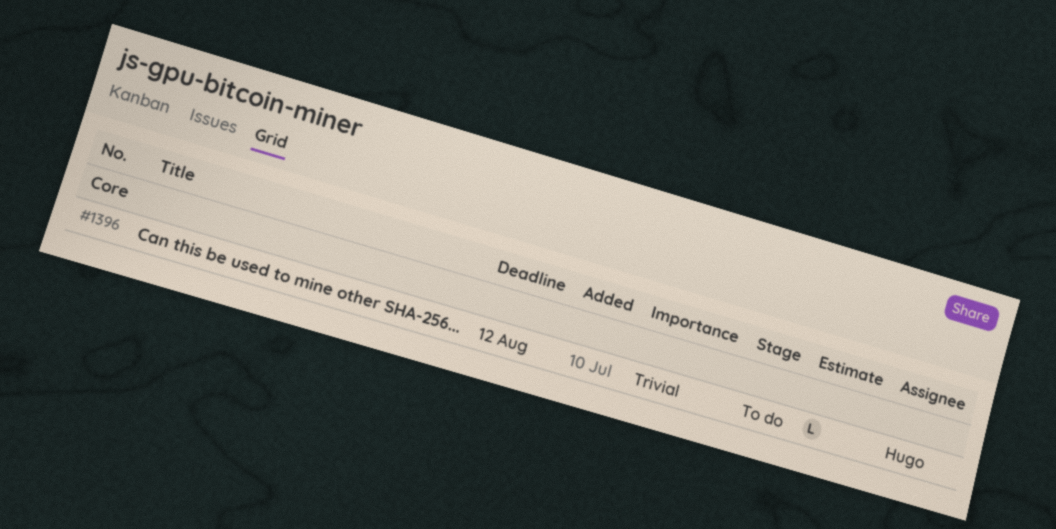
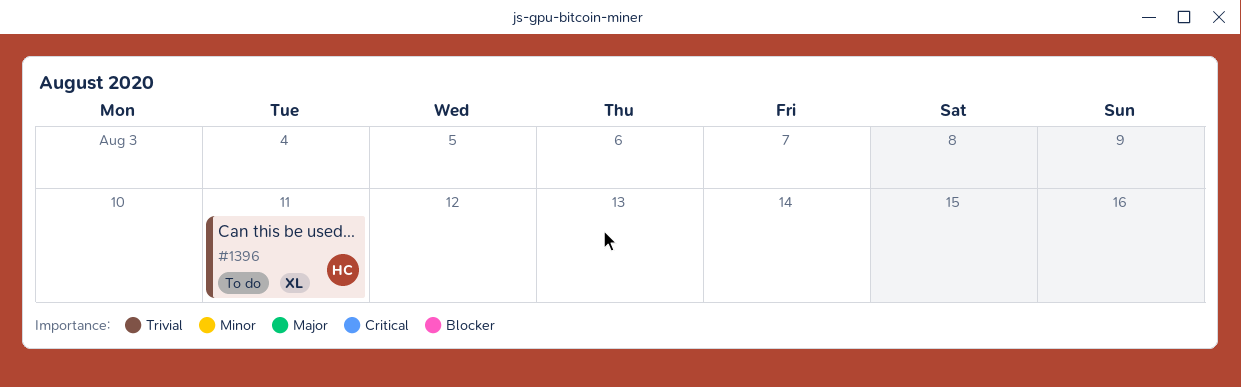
#1396, estimate: L -> XL
#1396, due: Aug 12 -> Aug 11

